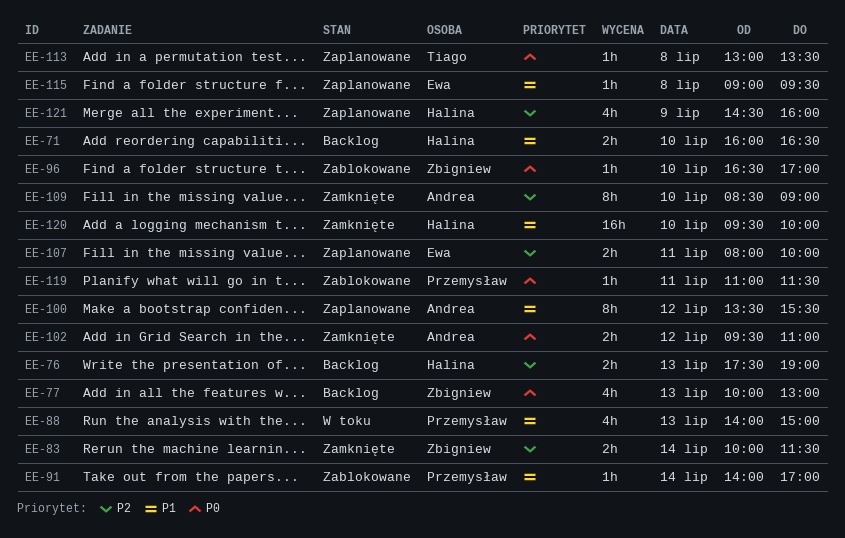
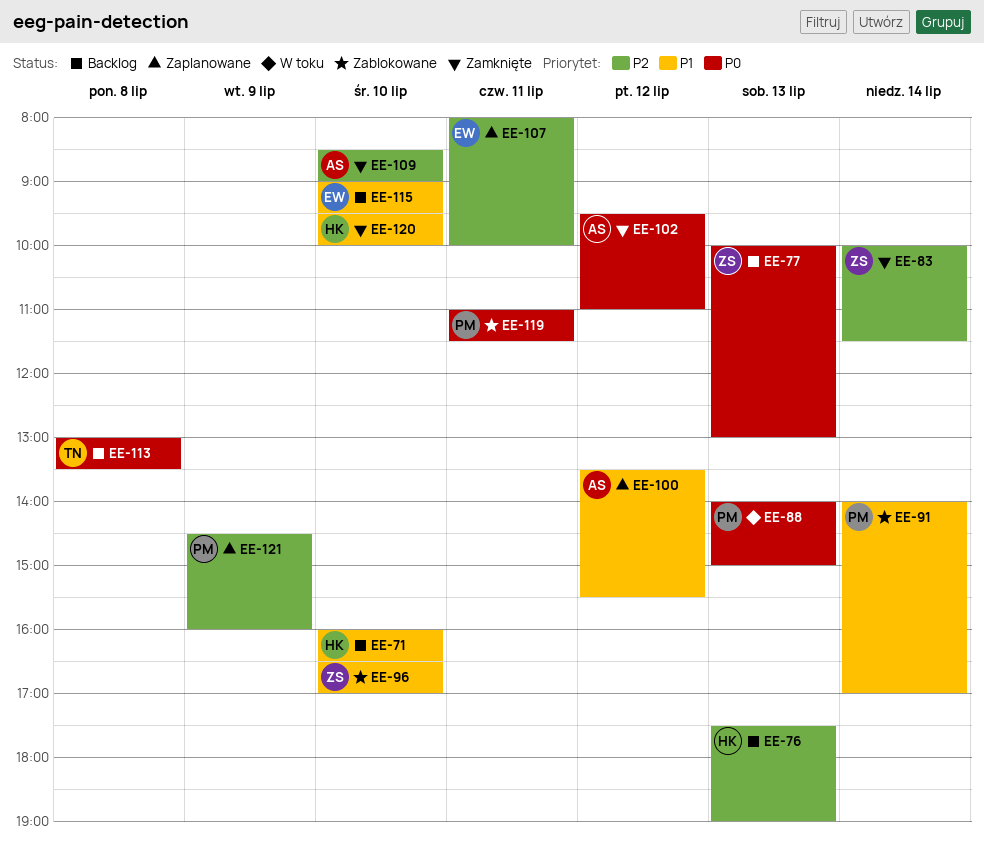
EE-88, priority: P1 -> P0
EE-96, priority: P0 -> P1
EE-113, status: Zaplanowane -> Backlog
EE-115, status: Zaplanowane -> Backlog
EE-115, day: Jul 8 -> Jul 10
EE-121, owner: Halina -> Przemysław

